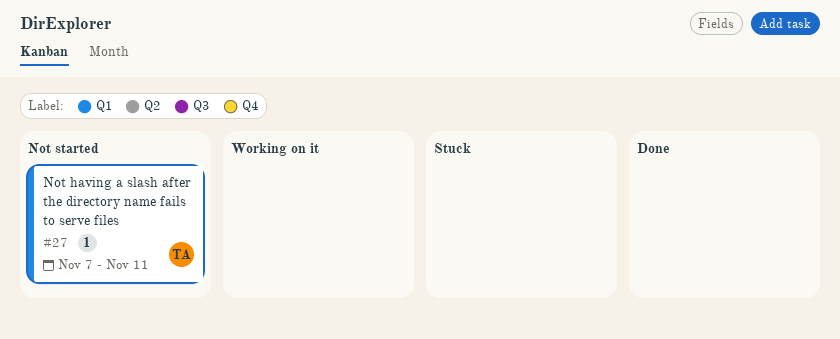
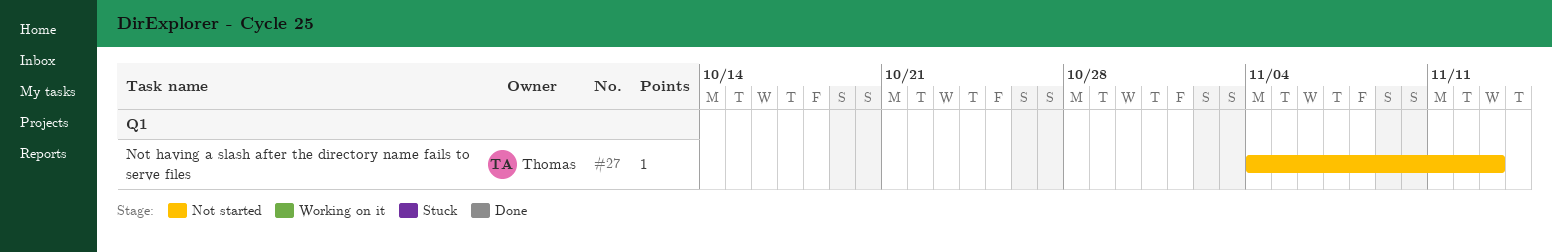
#27, start: Nov 7 -> Nov 4
#27, due: Nov 11 -> Nov 13

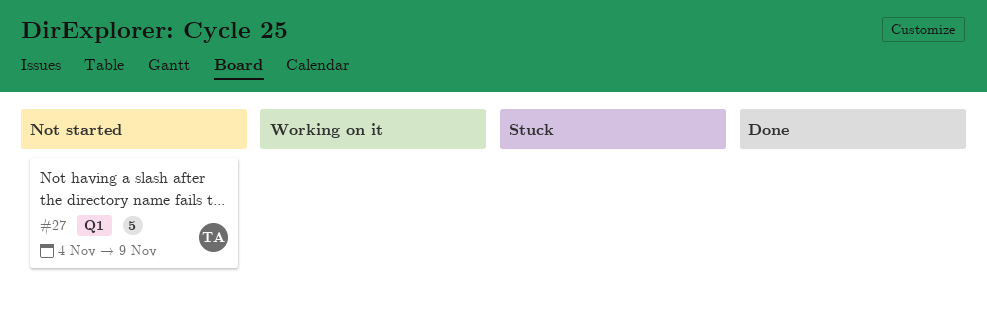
#27, estimate: 1 -> 5
#27, due: Nov 13 -> Nov 9

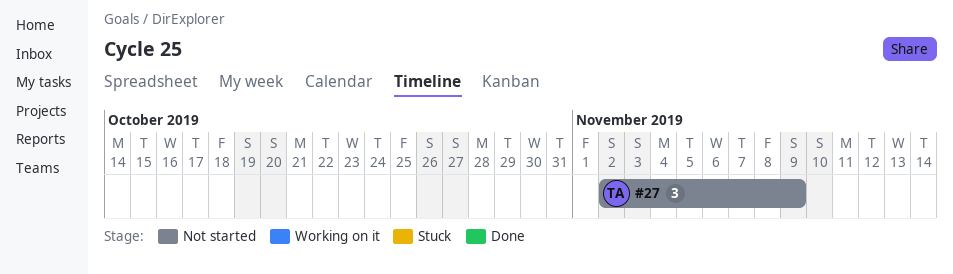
#27, estimate: 5 -> 3
#27, start: Nov 4 -> Nov 2

